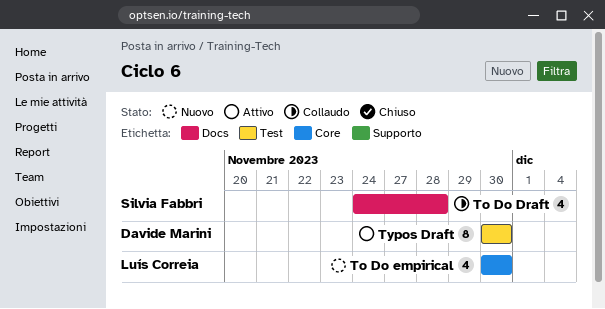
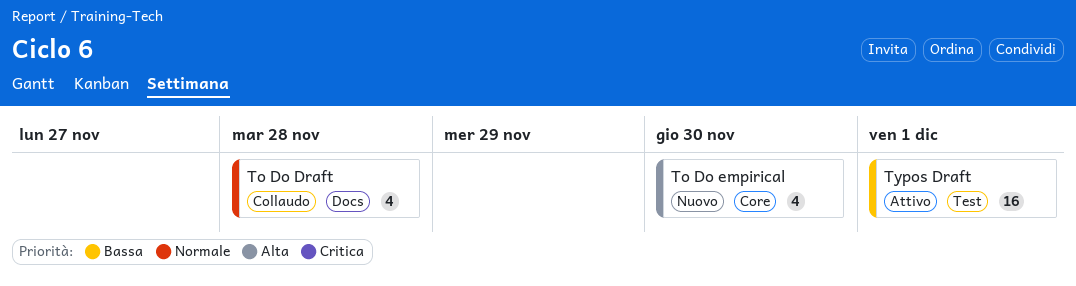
Typos Draft, estimate: 8 -> 16
Typos Draft, due: Nov 30 -> Dec 1

